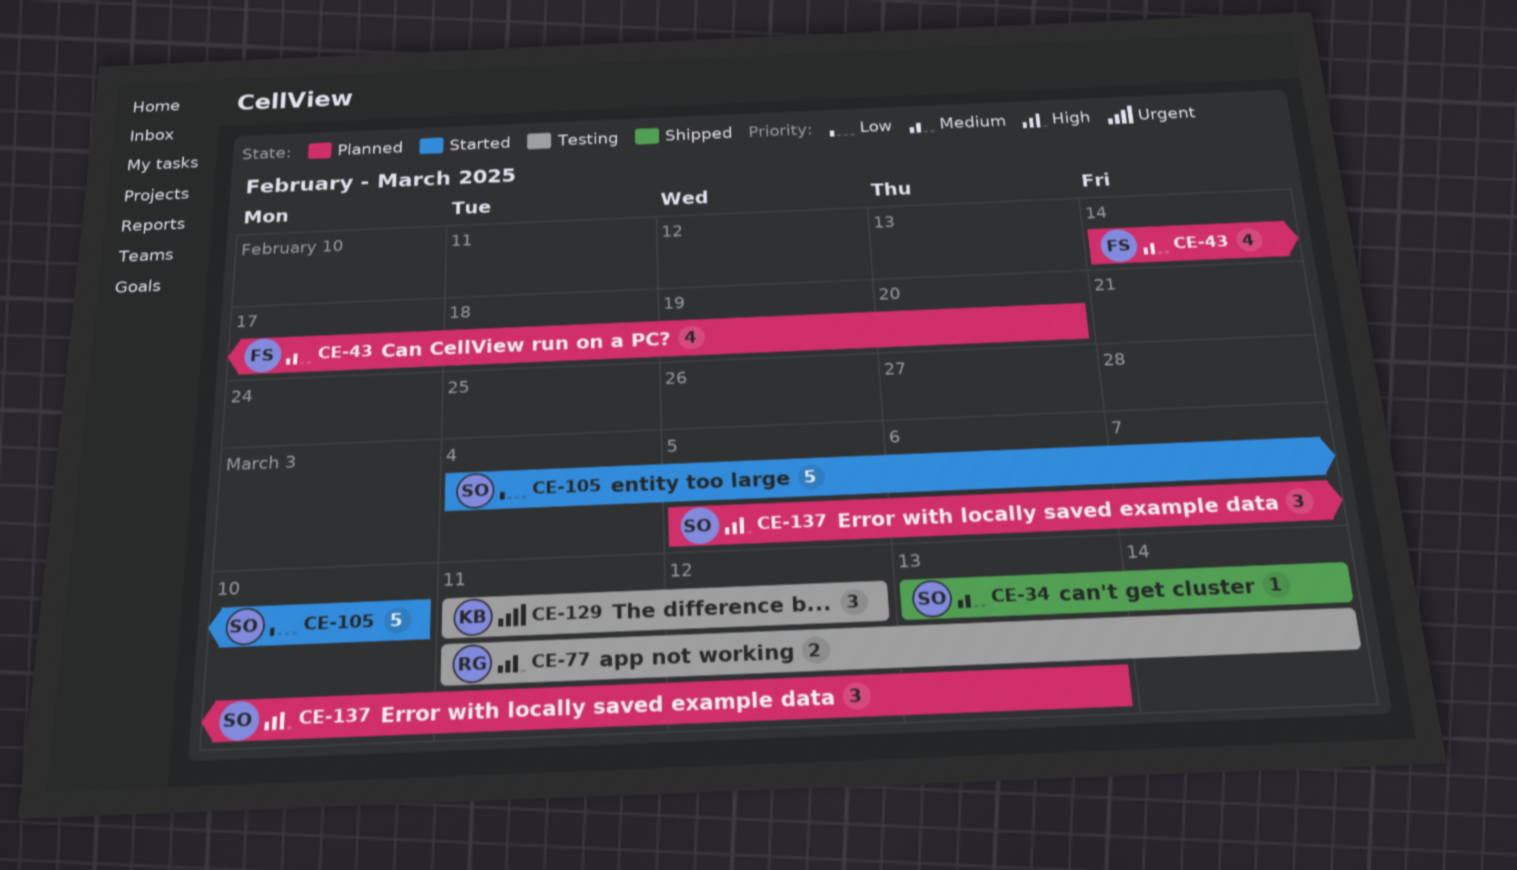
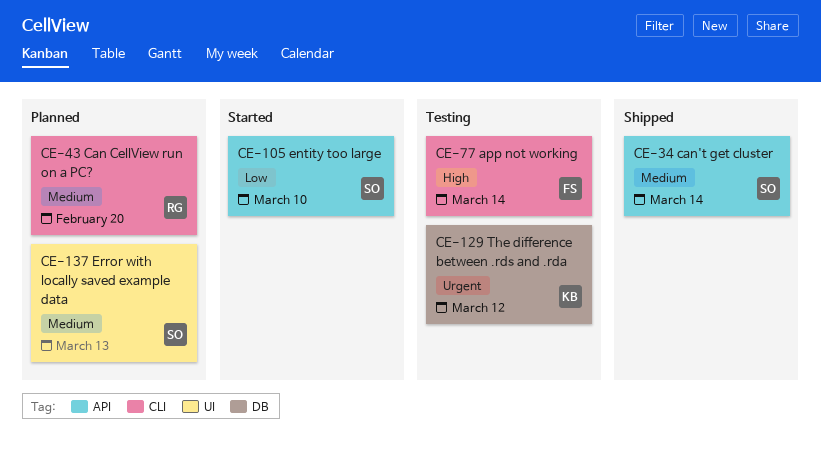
CE-43, owner: FS -> RG
CE-77, owner: RG -> FS
CE-137, priority: High -> Medium

